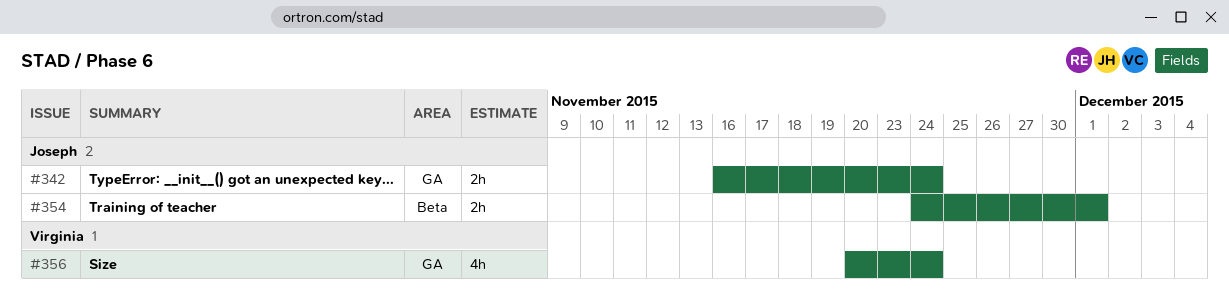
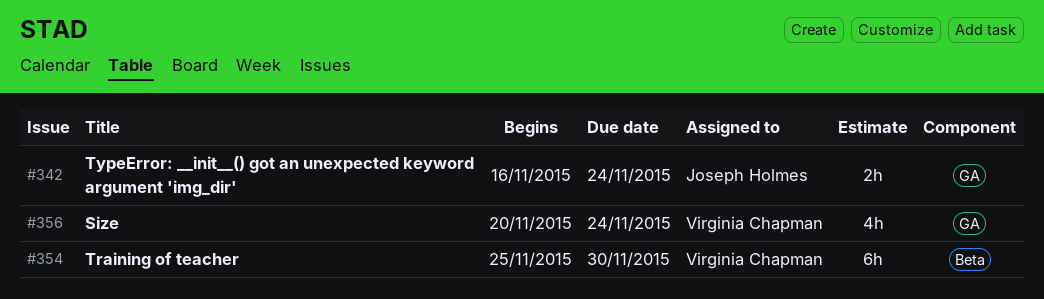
#354, owner: Joseph Holmes -> Virginia Chapman
#354, estimate: 2h -> 6h
#354, start: Nov 24 -> Nov 25
#354, due: Dec 1 -> Nov 30

